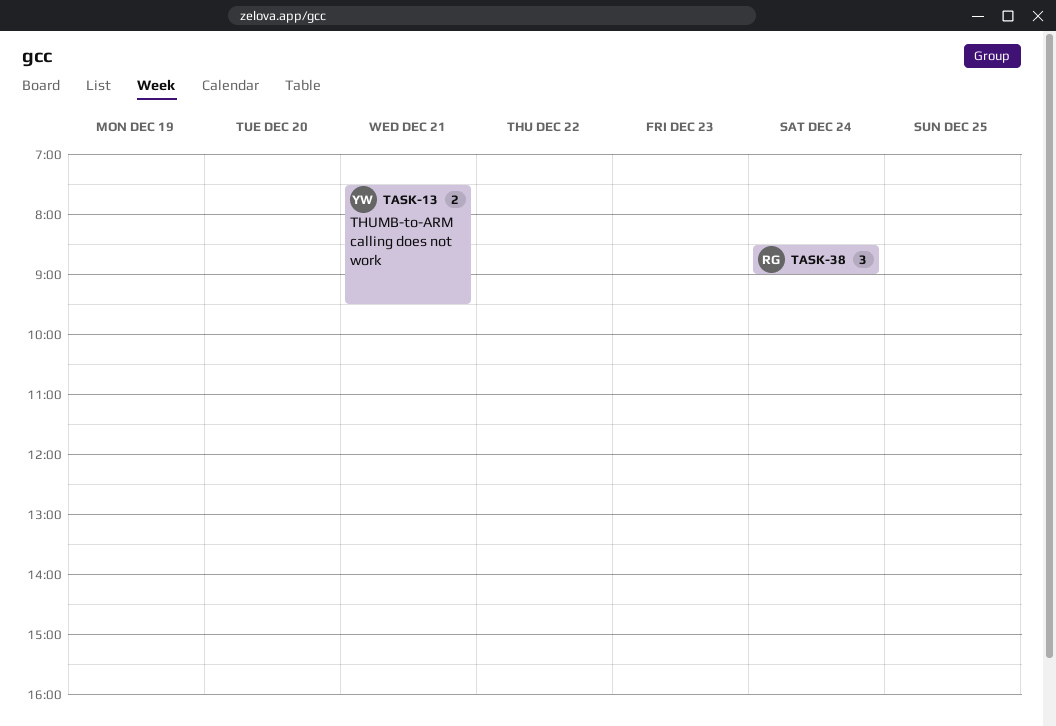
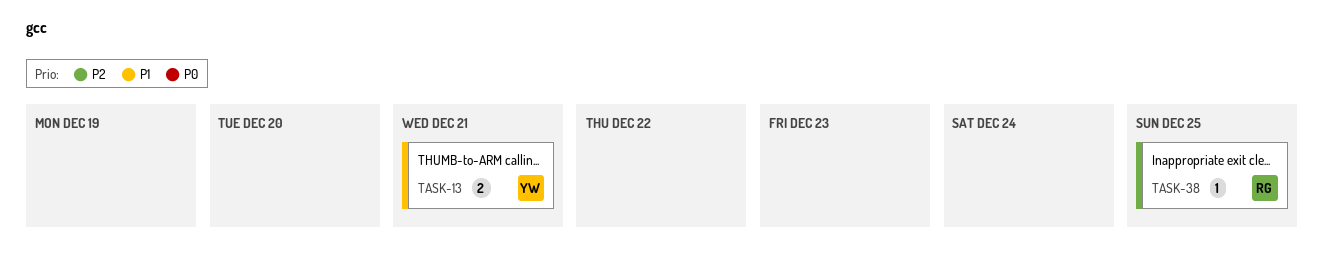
TASK-38, estimate: 3 -> 1
TASK-38, day: Dec 24 -> Dec 25

